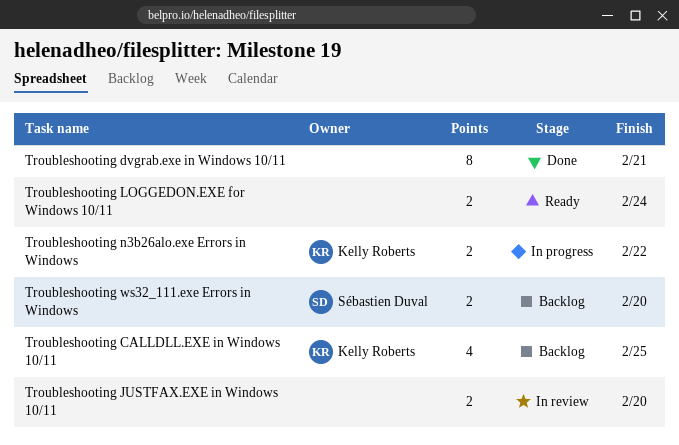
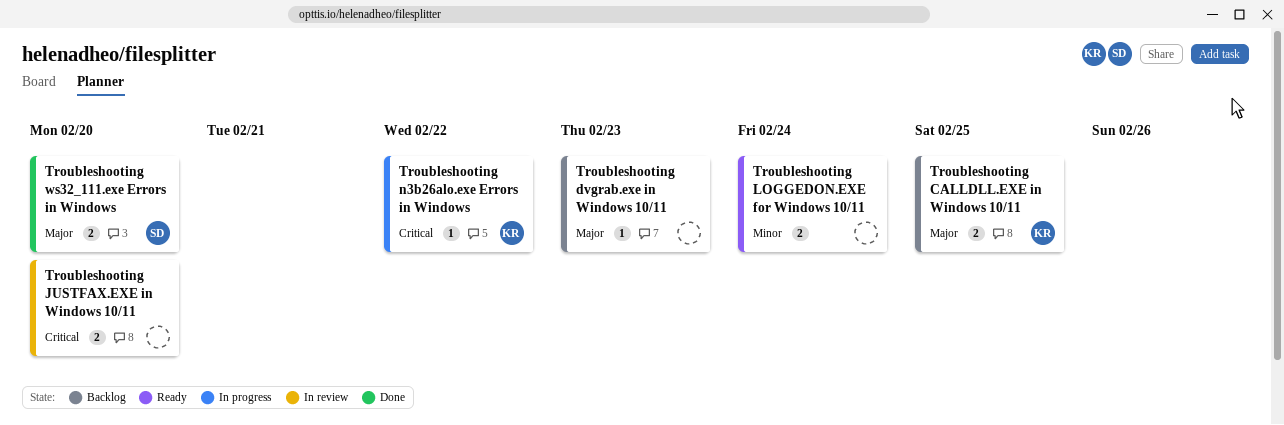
Troubleshooting CALLDLL.EXE in Windows 10/11, estimate: 4 -> 2
Troubleshooting dvgrab.exe in Windows 10/11, status: Done -> Backlog
Troubleshooting dvgrab.exe in Windows 10/11, estimate: 8 -> 1
Troubleshooting dvgrab.exe in Windows 10/11, due: Feb 21 -> Feb 23
Troubleshooting n3b26alo.exe Errors in Windows, estimate: 2 -> 1
Troubleshooting ws32_111.exe Errors in Windows, status: Backlog -> Done

